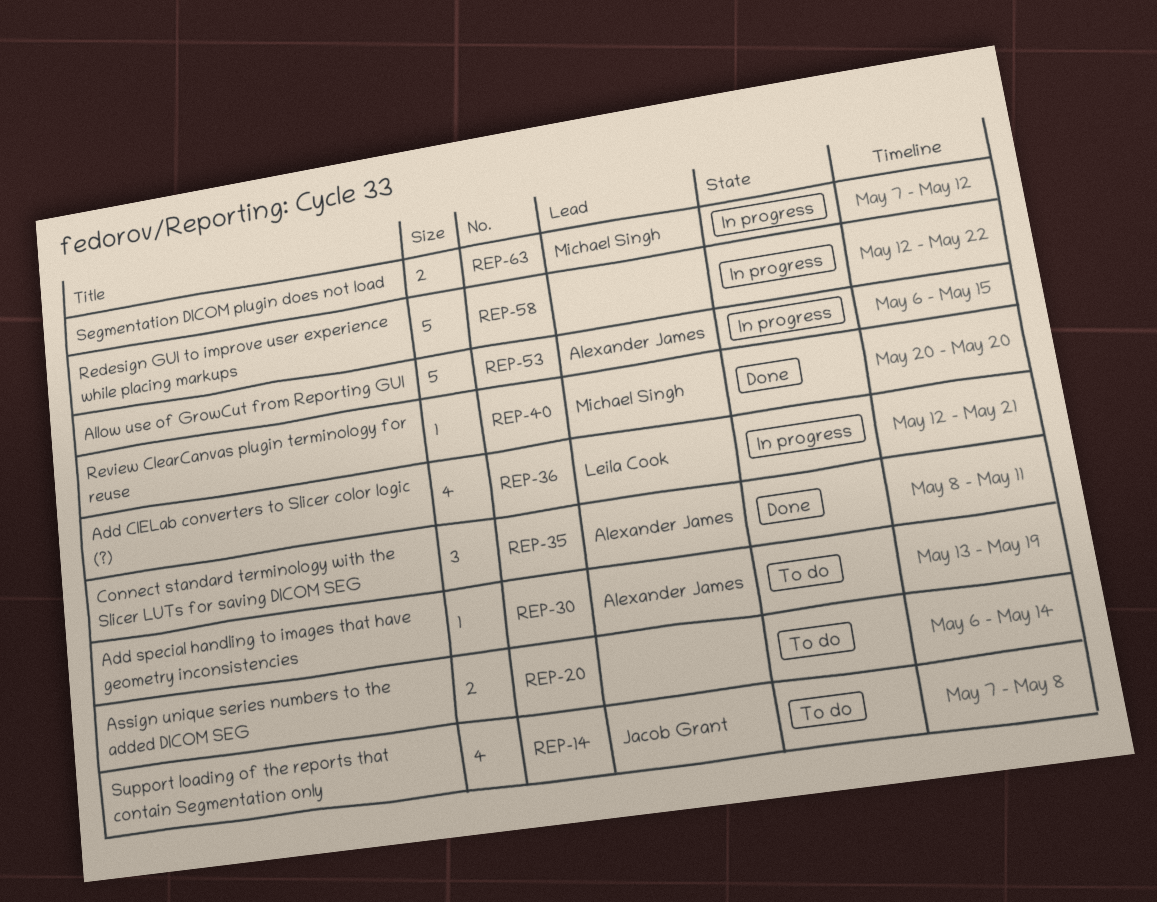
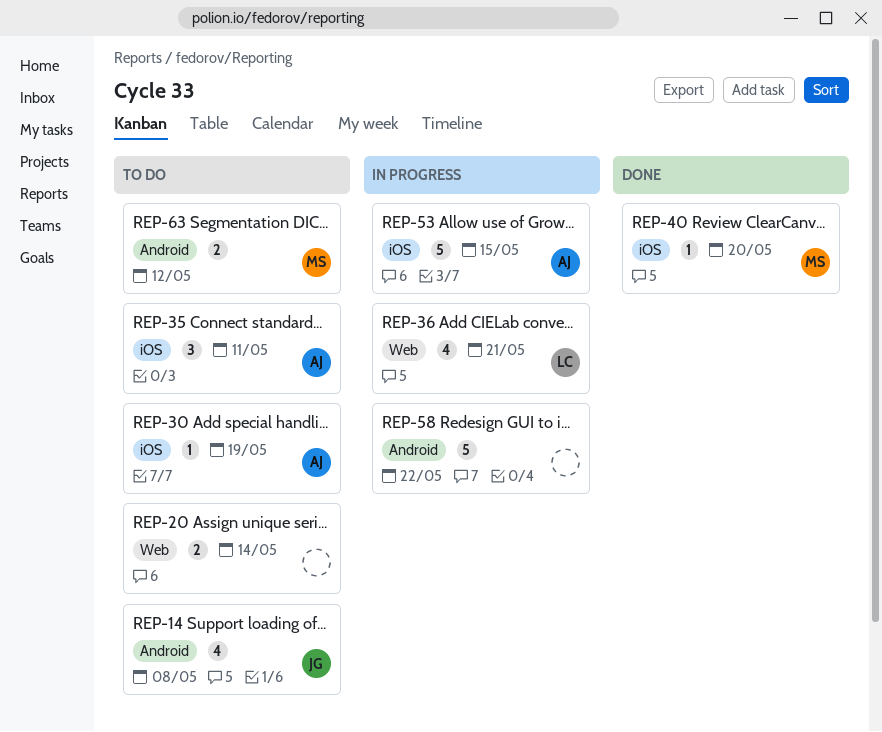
REP-35, status: Done -> To do
REP-63, status: In progress -> To do

